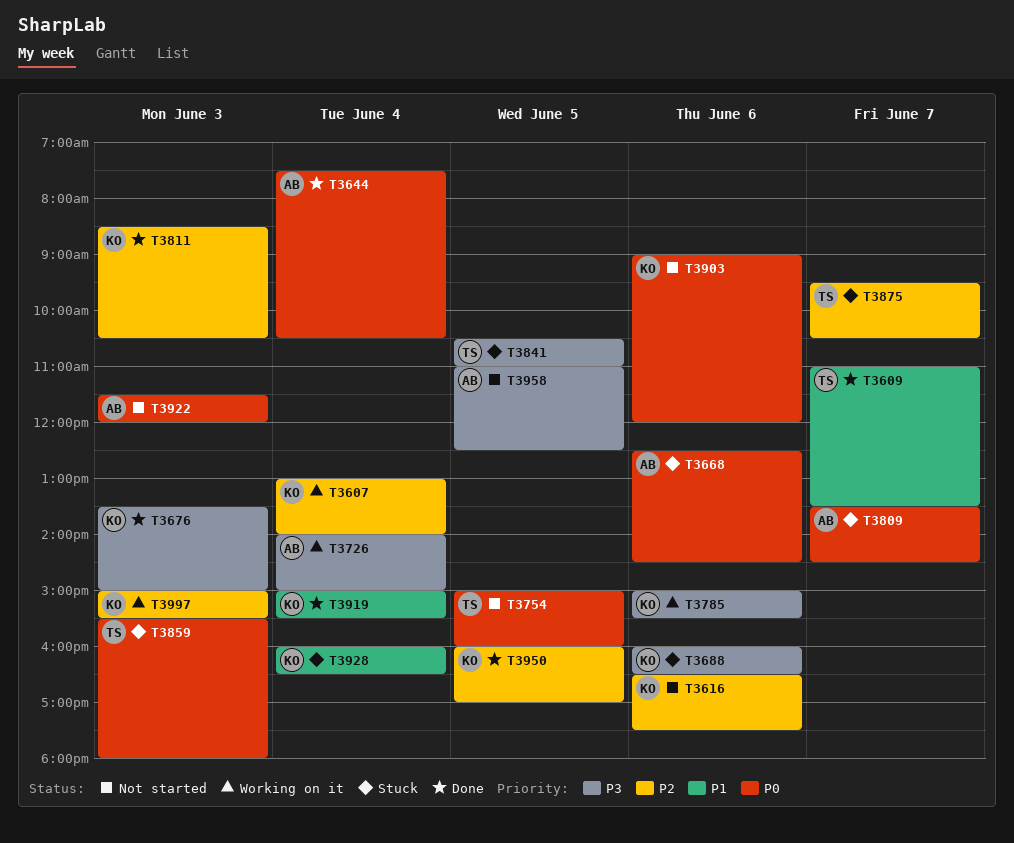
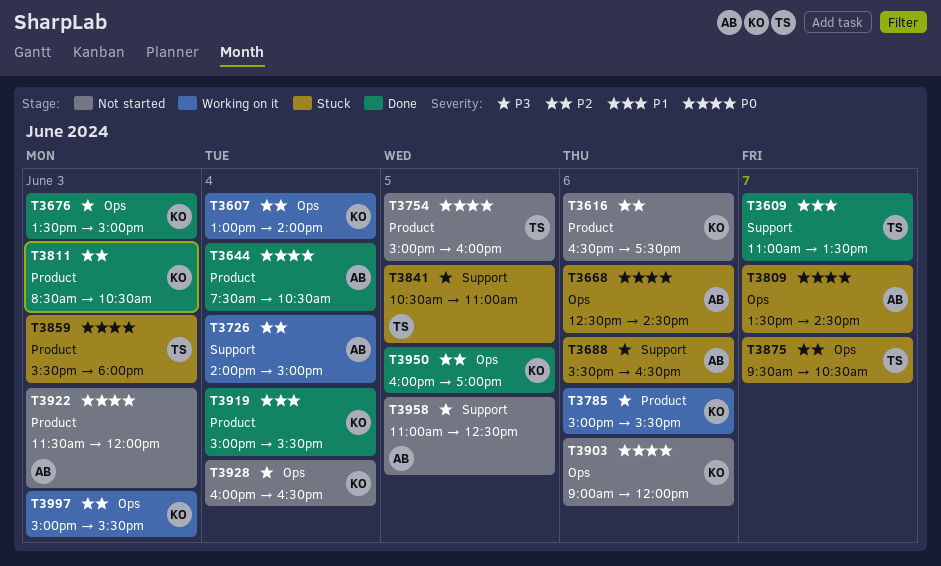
T3688, owner: KO -> AB
T3688, begins: 16:00 -> 15:30
T3726, priority: P3 -> P2
T3928, status: Stuck -> Not started
T3928, priority: P1 -> P3

